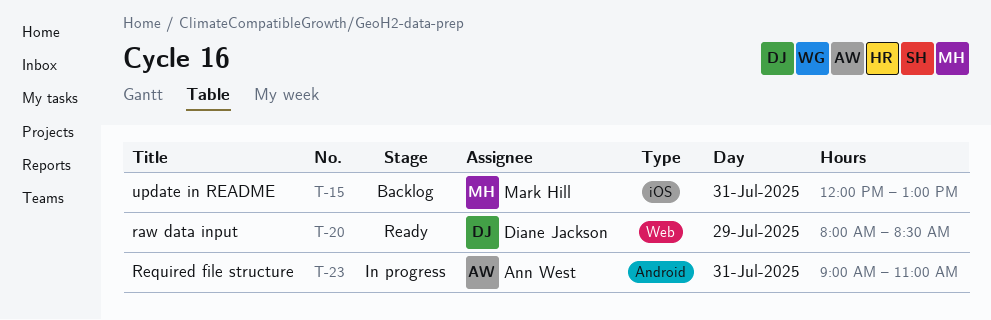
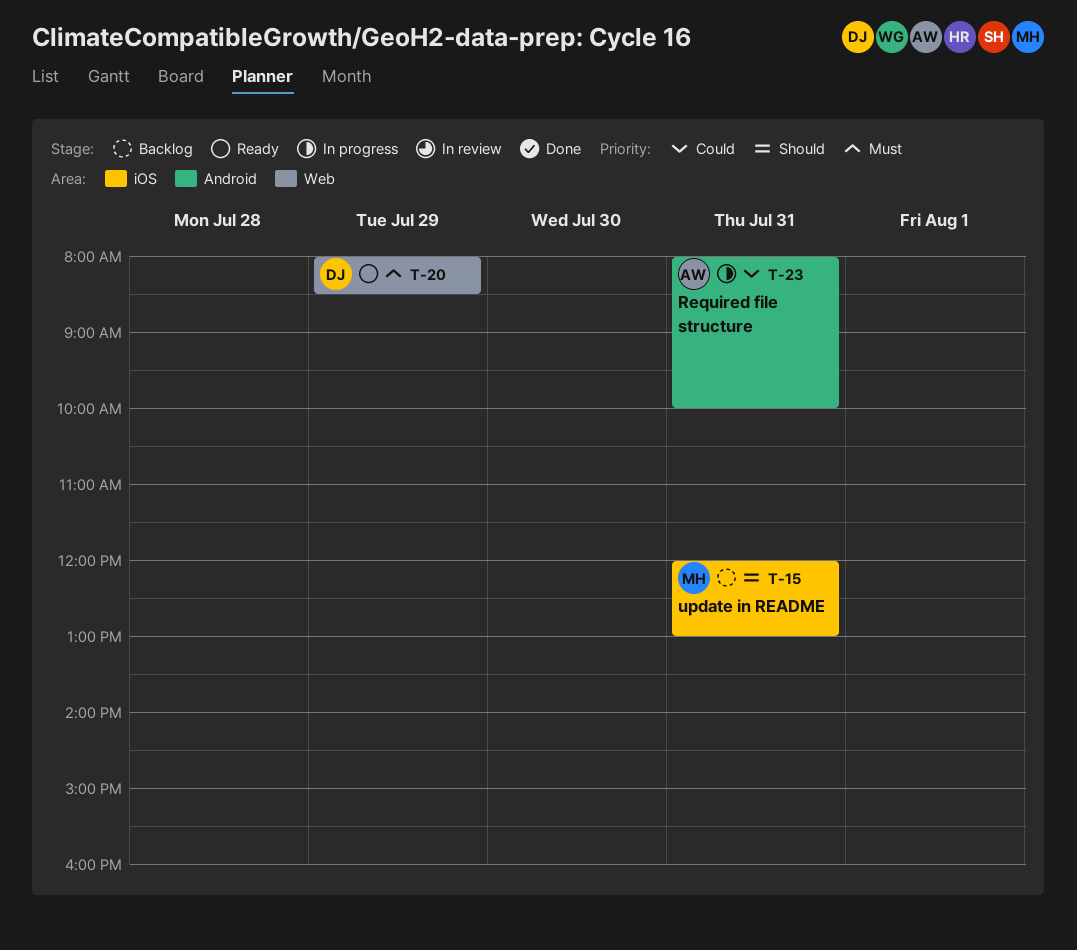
T-23, begins: 09:00 -> 08:00
T-23, ends: 11:00 -> 10:00

